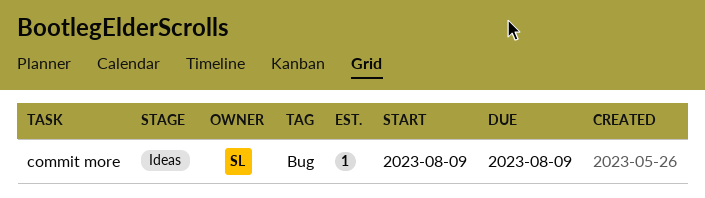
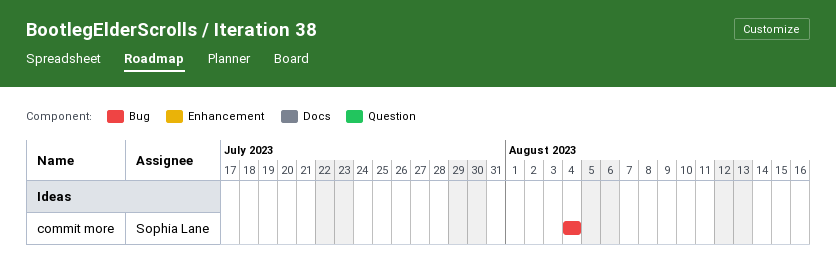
commit more, start: Aug 9 -> Aug 4
commit more, due: Aug 9 -> Aug 4

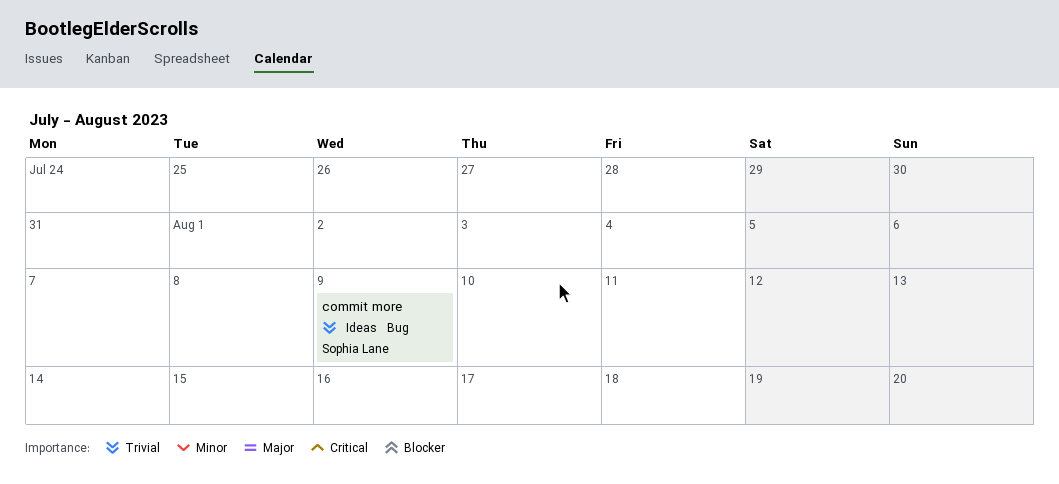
commit more, due: Aug 4 -> Aug 9

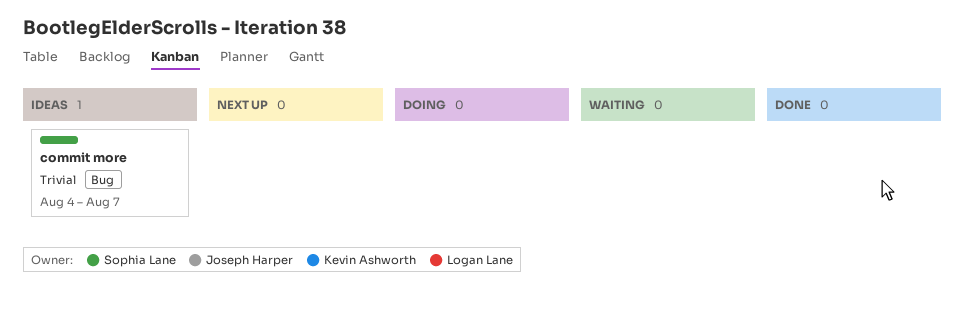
commit more, due: Aug 9 -> Aug 7

